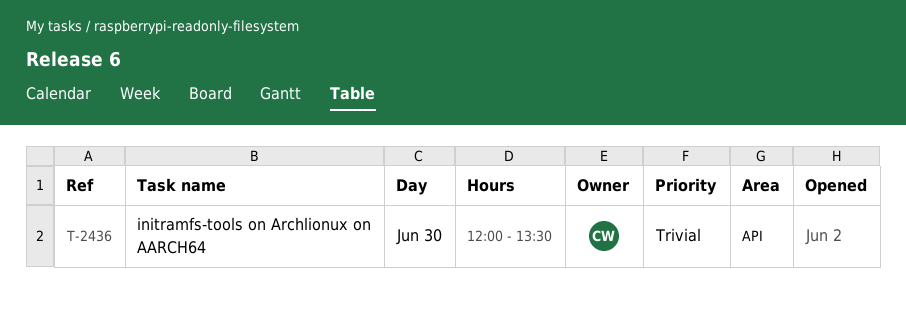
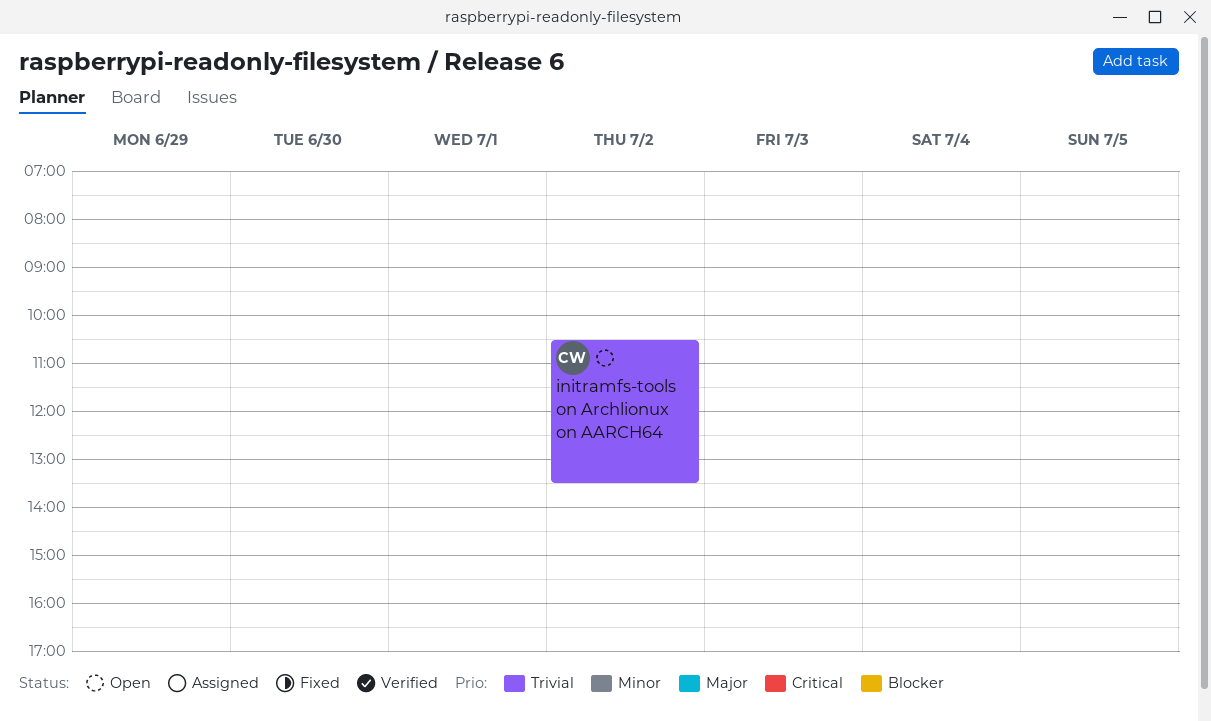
initramfs-tools on Archlionux on AARCH64, day: Jun 30 -> Jul 2
initramfs-tools on Archlionux on AARCH64, begins: 12:00 -> 10:30

